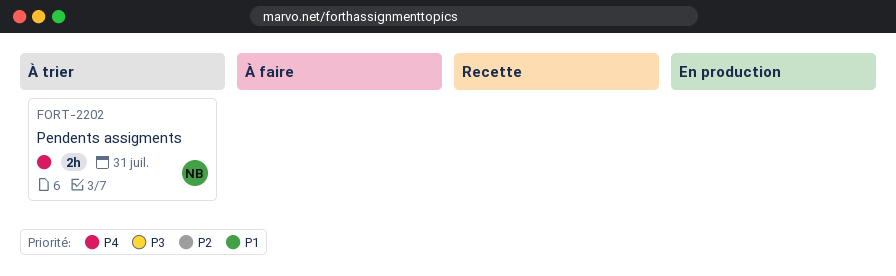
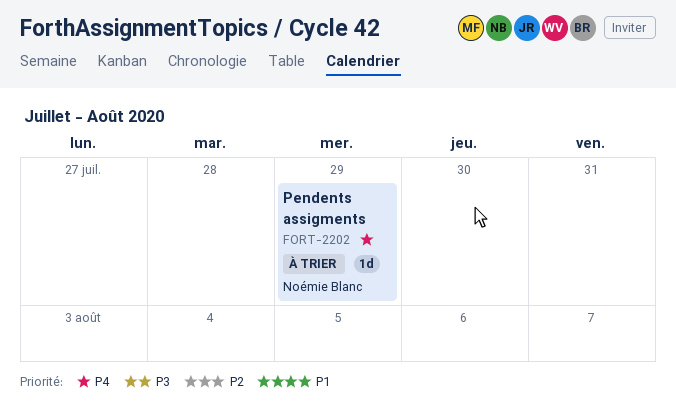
FORT-2202, estimate: 2h -> 1d
FORT-2202, due: Jul 31 -> Jul 29

